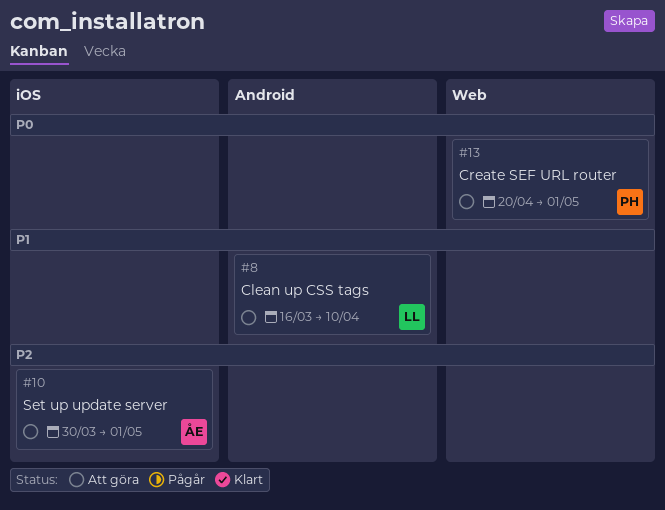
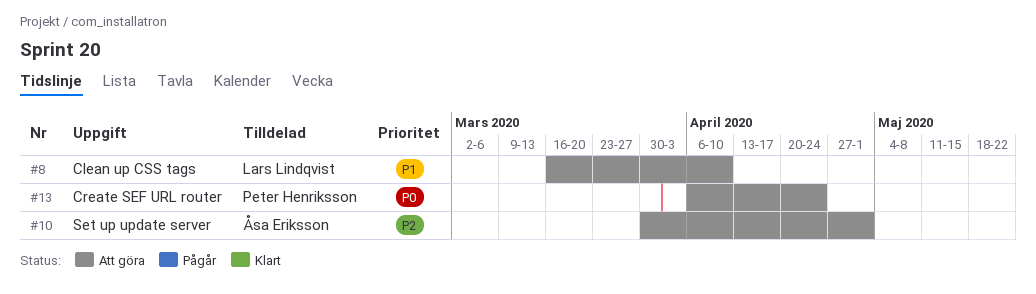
#13, start: Apr 20 -> Apr 6
#13, due: May 1 -> Apr 24

